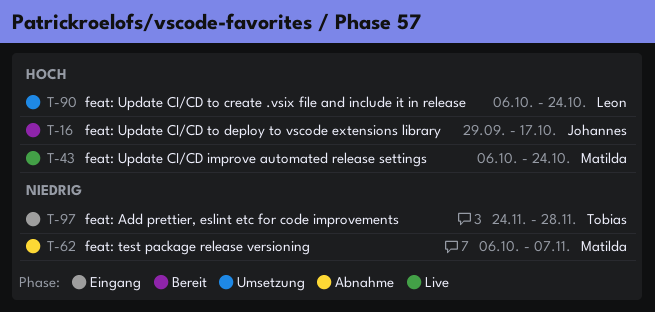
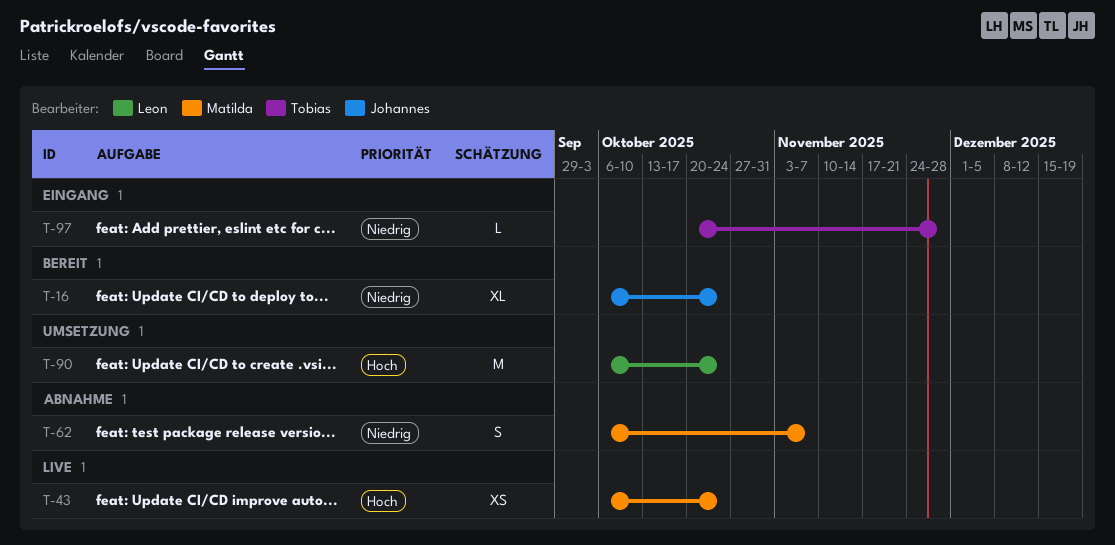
T-16, priority: Hoch -> Niedrig
T-16, start: Sep 29 -> Oct 6
T-16, due: Oct 17 -> Oct 24
T-97, start: Nov 24 -> Oct 20

